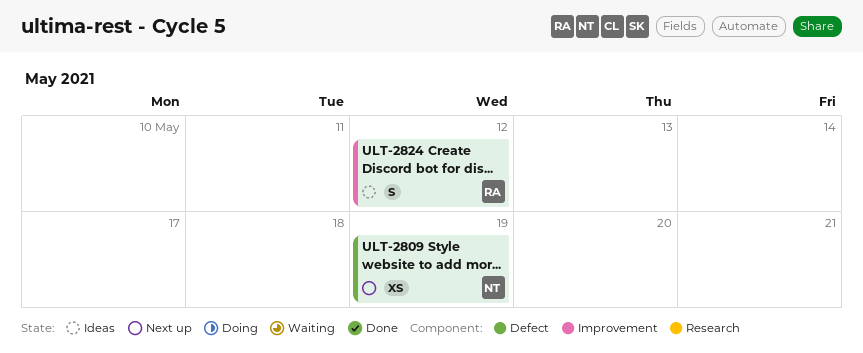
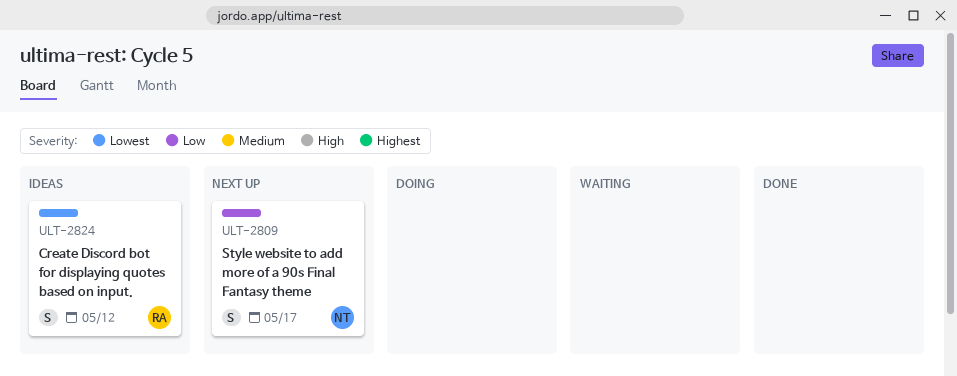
ULT-2809, estimate: XS -> S
ULT-2809, due: May 19 -> May 17

